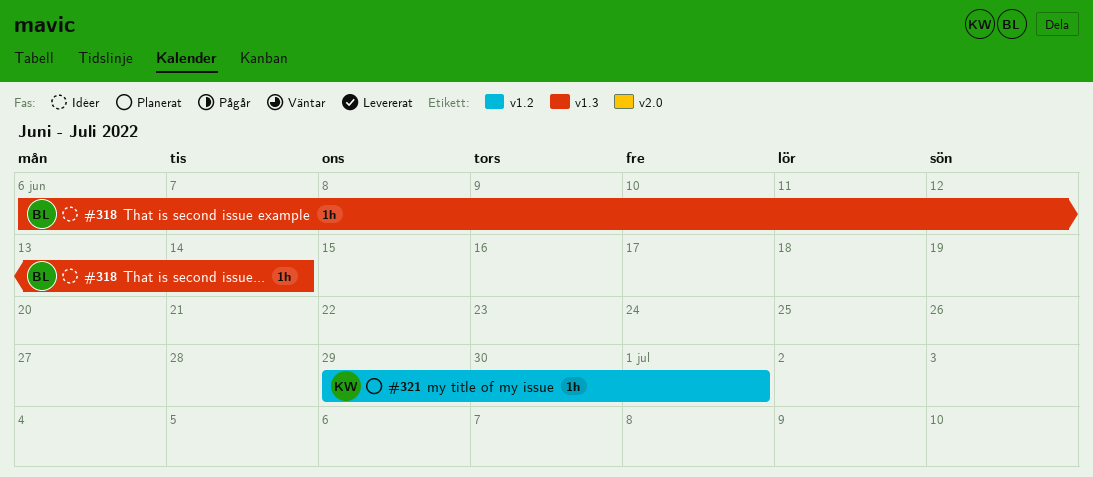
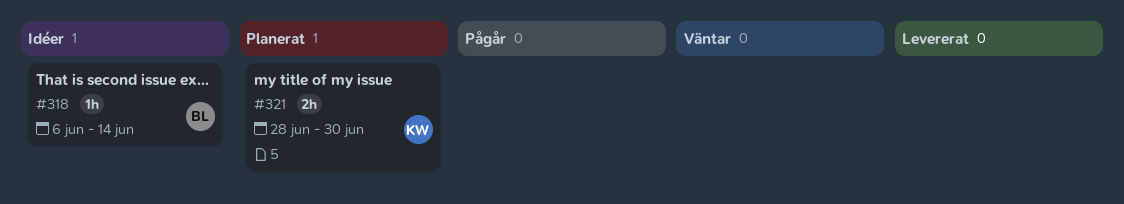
#321, estimate: 1h -> 2h
#321, start: Jun 29 -> Jun 28
#321, due: Jul 1 -> Jun 30

